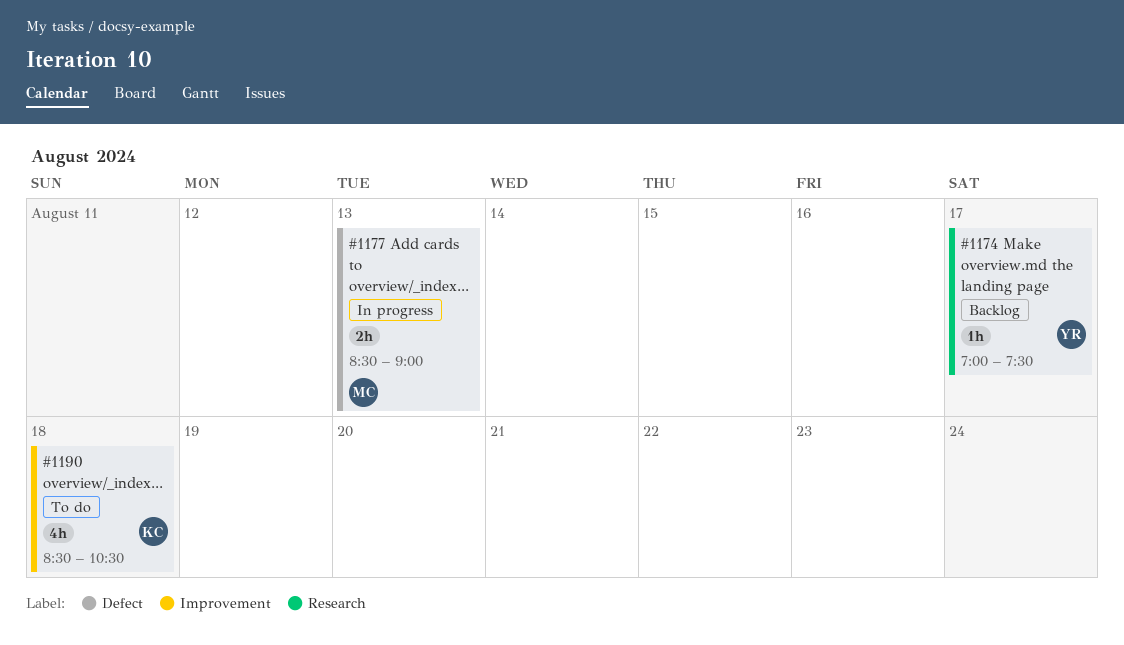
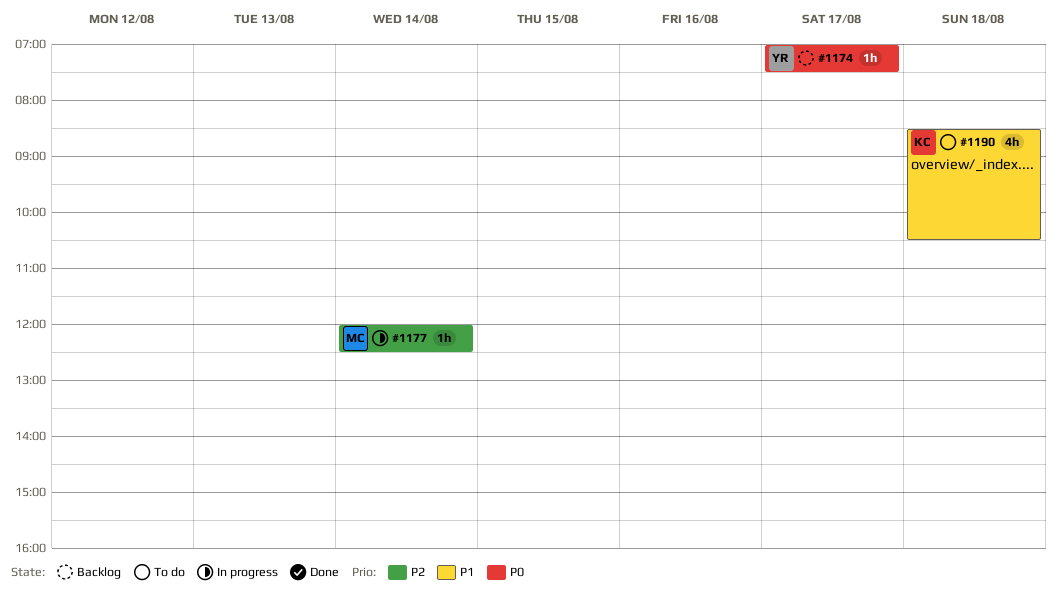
#1177, estimate: 2h -> 1h
#1177, day: Aug 13 -> Aug 14
#1177, begins: 08:30 -> 12:00
#1177, ends: 09:00 -> 12:30

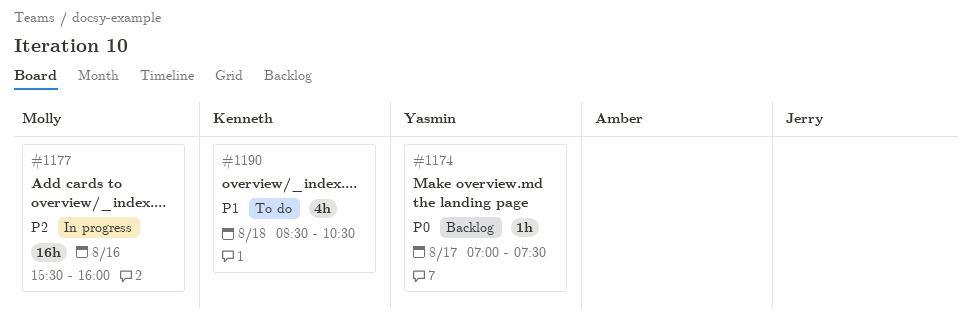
#1177, estimate: 1h -> 16h
#1177, day: Aug 14 -> Aug 16
#1177, begins: 12:00 -> 15:30
#1177, ends: 12:30 -> 16:00

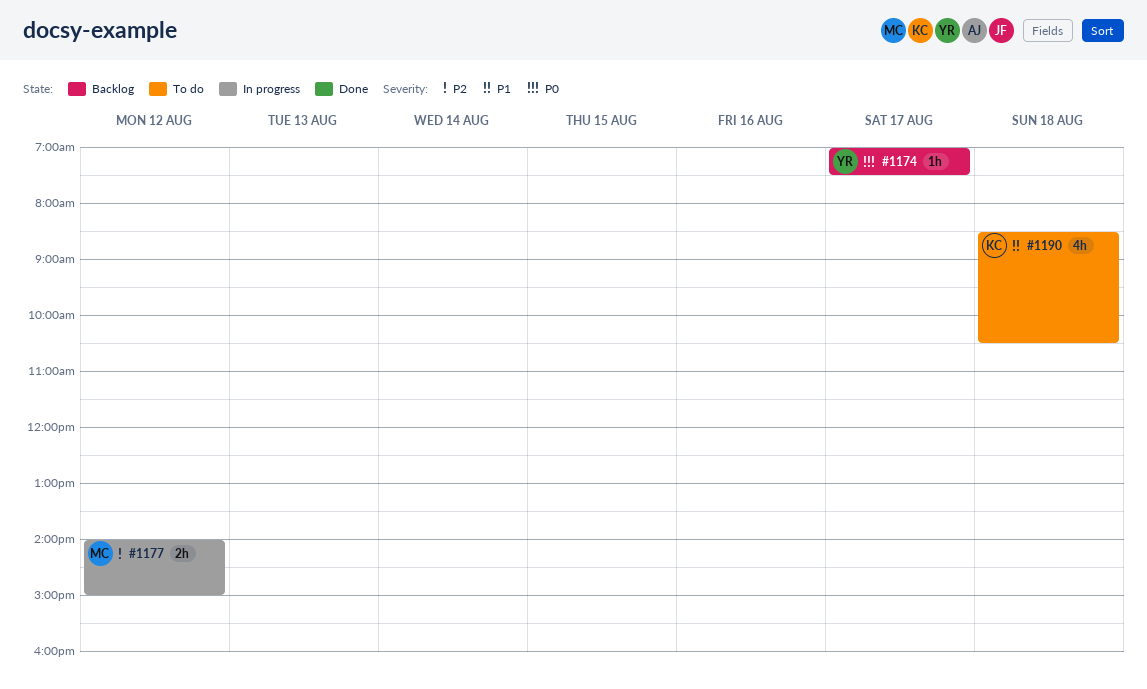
#1177, estimate: 16h -> 2h
#1177, day: Aug 16 -> Aug 12
#1177, begins: 15:30 -> 14:00
#1177, ends: 16:00 -> 15:00

